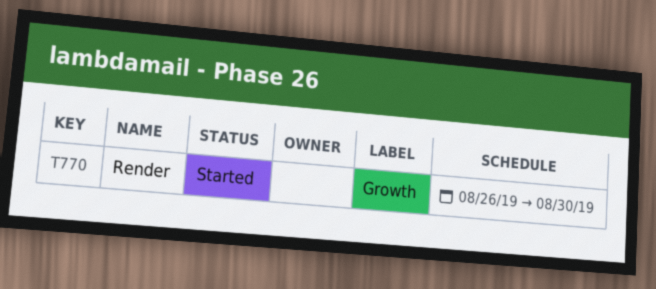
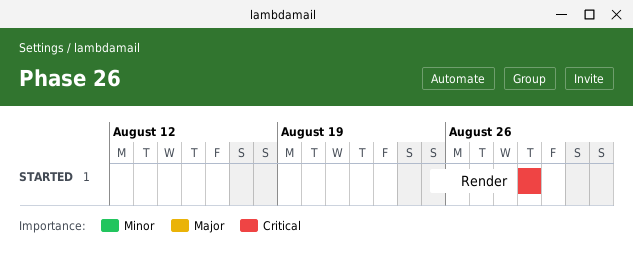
Render, start: Aug 26 -> Aug 29
Render, due: Aug 30 -> Aug 29

